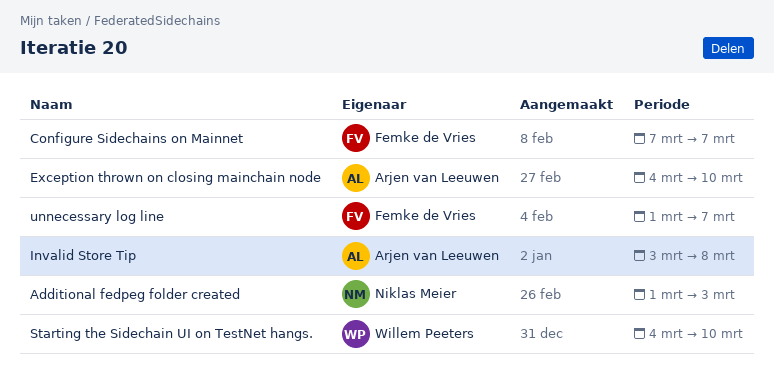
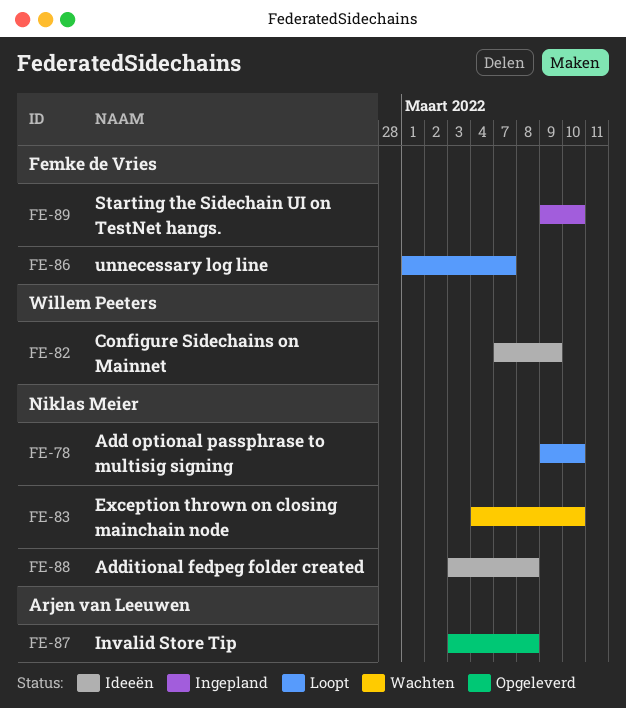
Add optional passphrase to multisig signing: none -> present
Additional fedpeg folder created, start: Mar 1 -> Mar 3
Additional fedpeg folder created, due: Mar 3 -> Mar 8
Configure Sidechains on Mainnet, owner: Femke de Vries -> Willem Peeters
Configure Sidechains on Mainnet, due: Mar 7 -> Mar 9
Exception thrown on closing mainchain node, owner: Arjen van Leeuwen -> Niklas Meier
Starting the Sidechain UI on TestNet hangs., owner: Willem Peeters -> Femke de Vries
Starting the Sidechain UI on TestNet hangs., start: Mar 4 -> Mar 9

